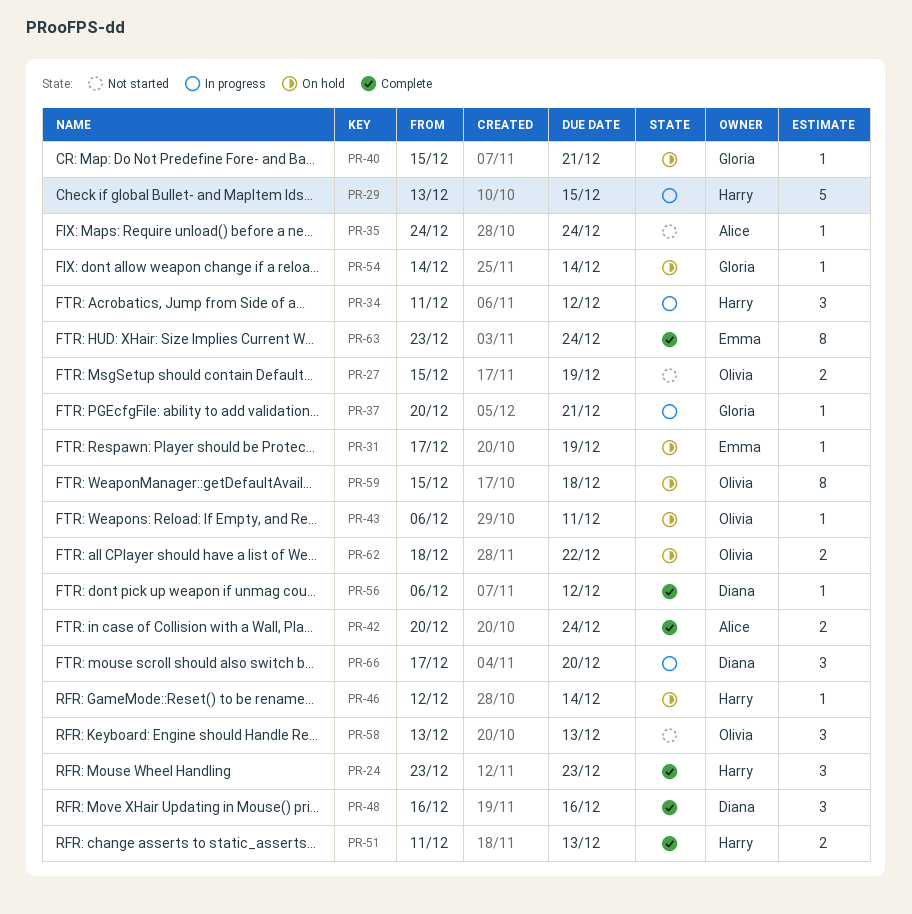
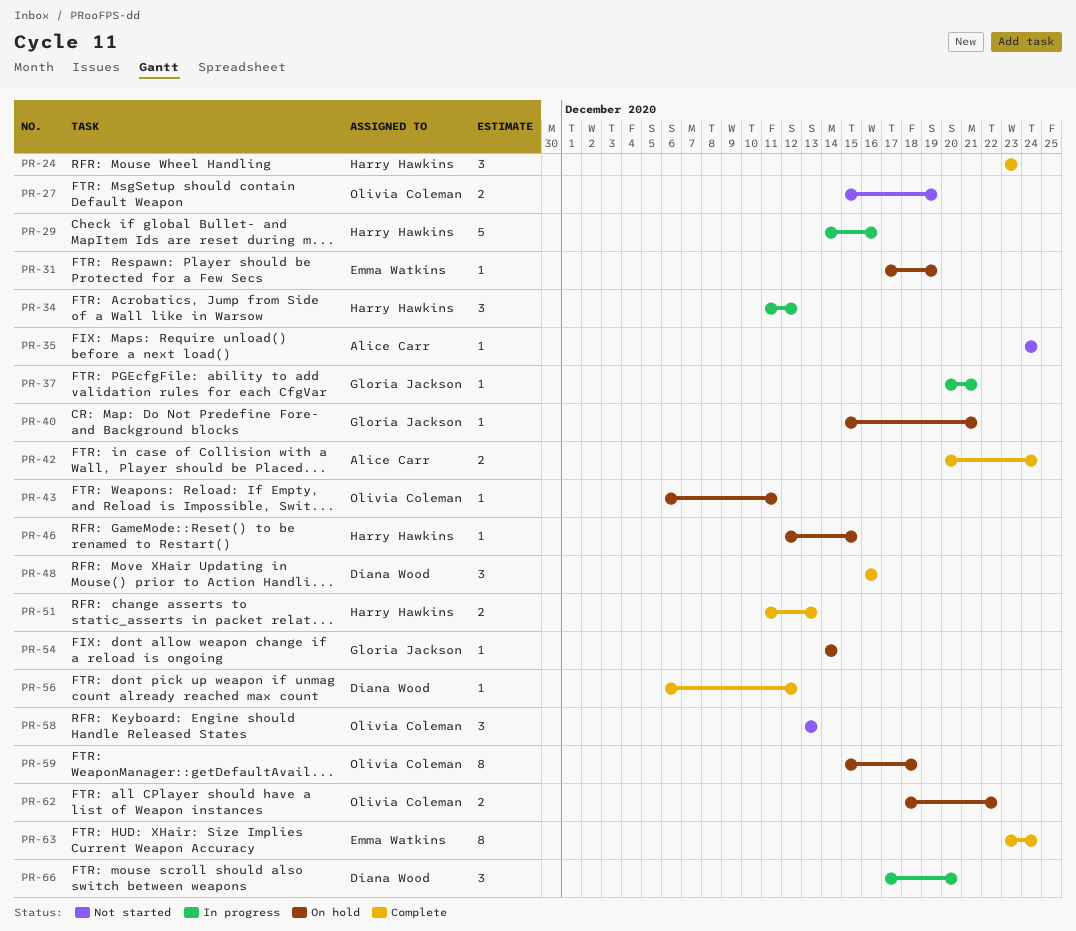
PR-29, start: Dec 13 -> Dec 14
PR-29, due: Dec 15 -> Dec 16
PR-46, due: Dec 14 -> Dec 15

